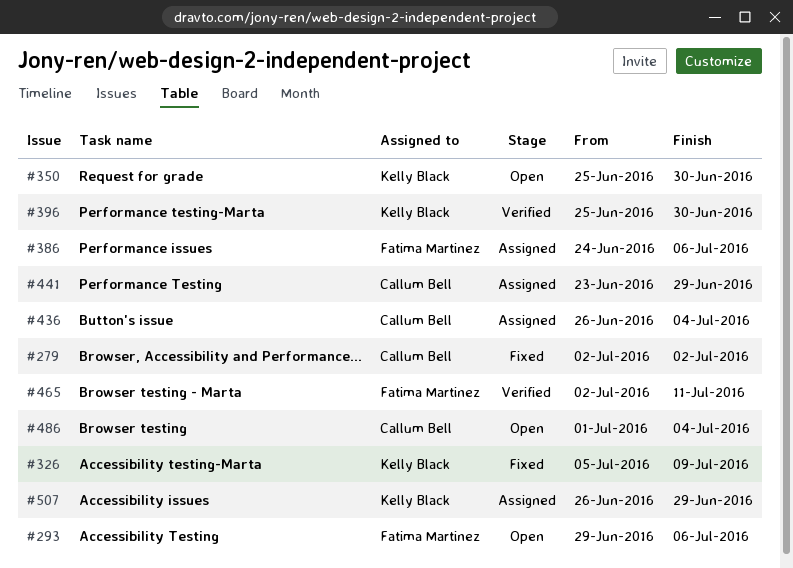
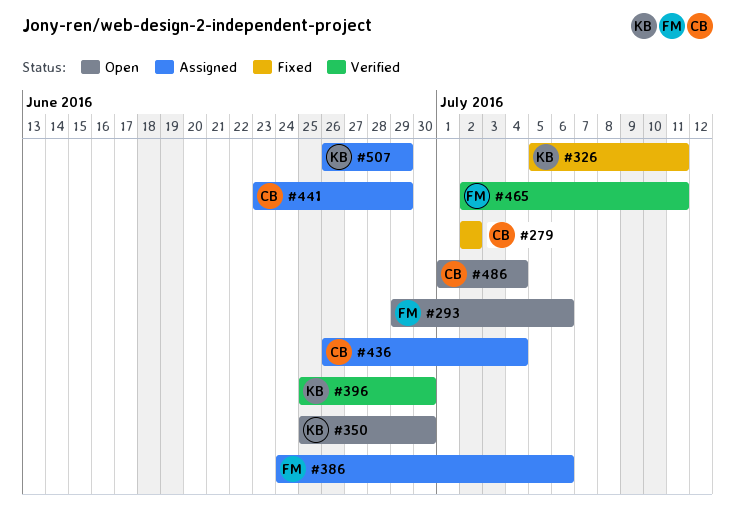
#326, due: Jul 9 -> Jul 11

